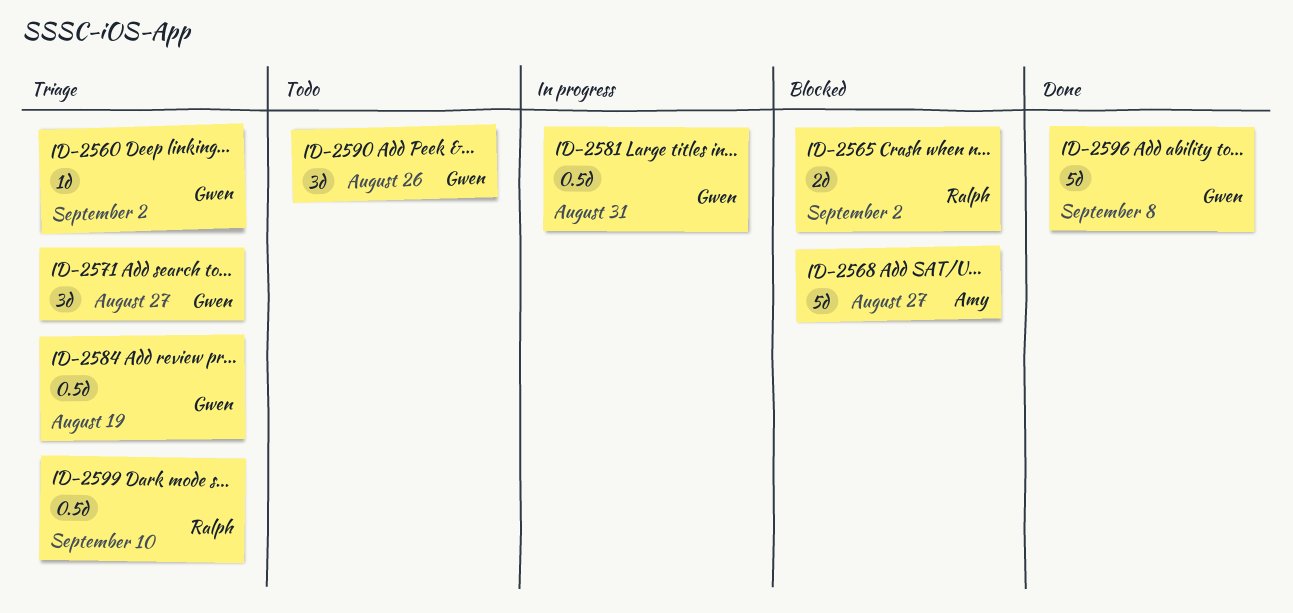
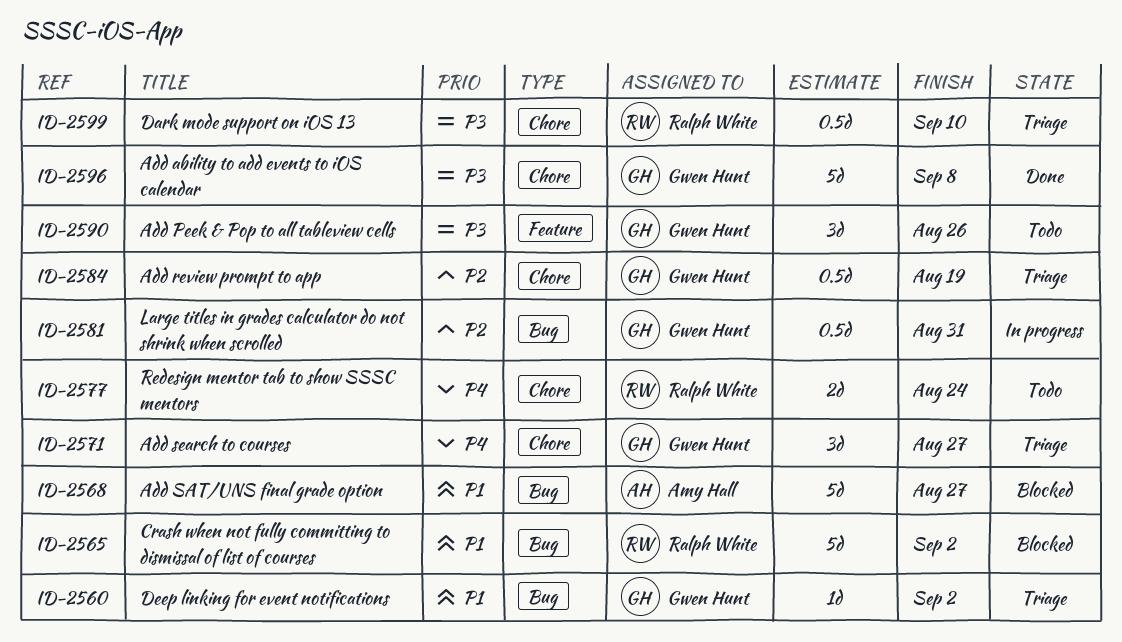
ID-2565, estimate: 2d -> 5d
ID-2577: none -> present

